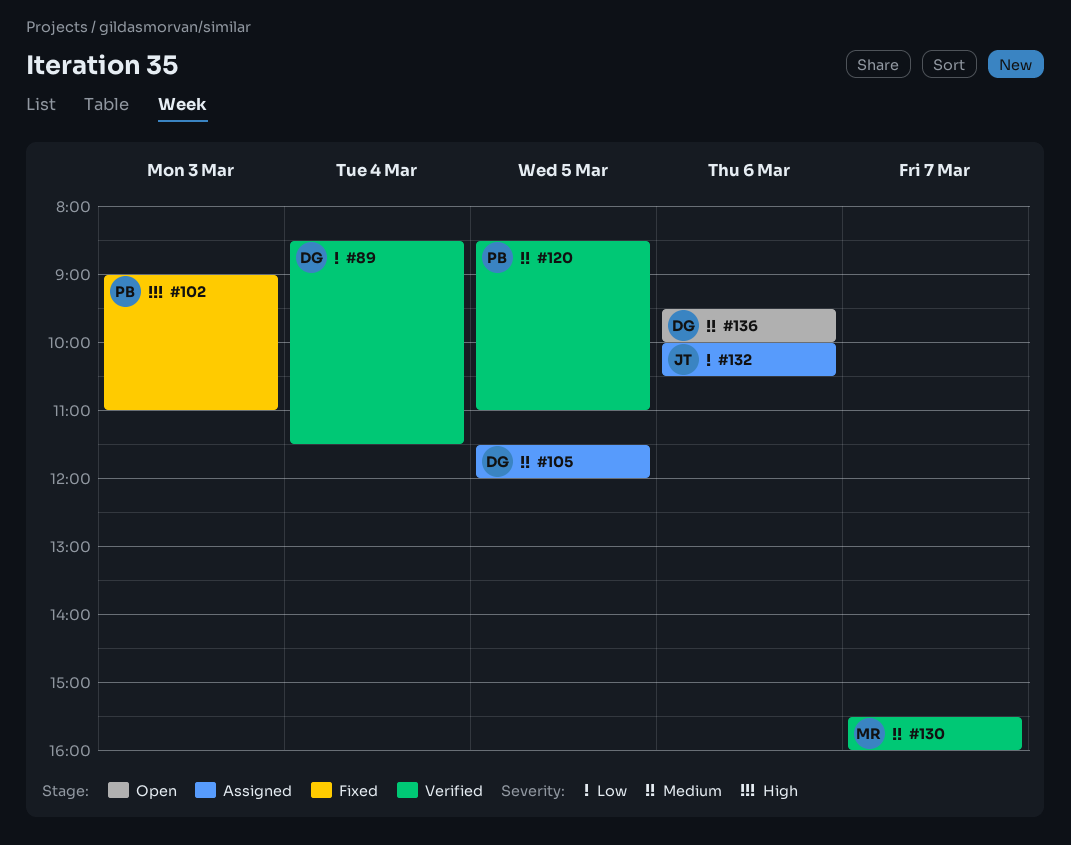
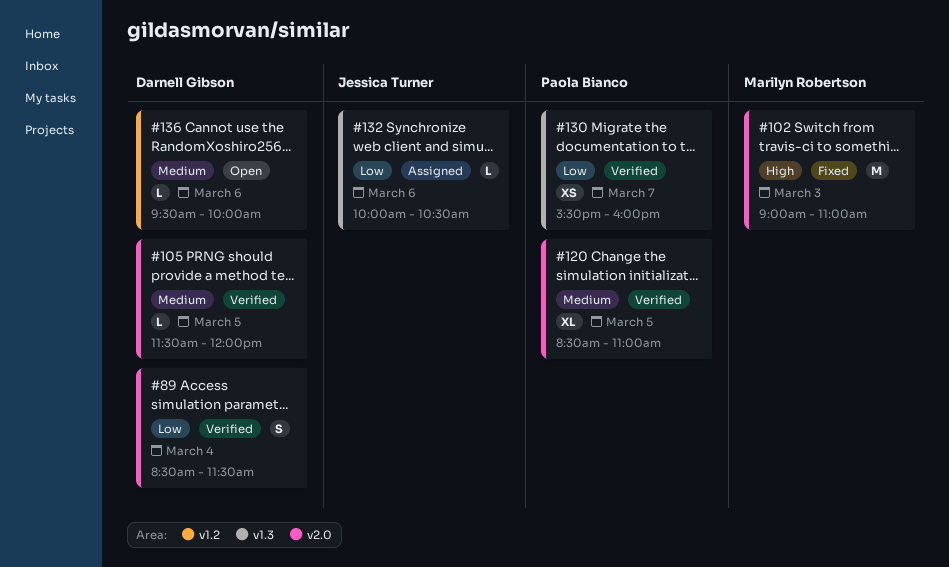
#102, owner: Paola Bianco -> Marilyn Robertson
#105, status: Assigned -> Verified
#130, owner: Marilyn Robertson -> Paola Bianco
#130, priority: Medium -> Low

